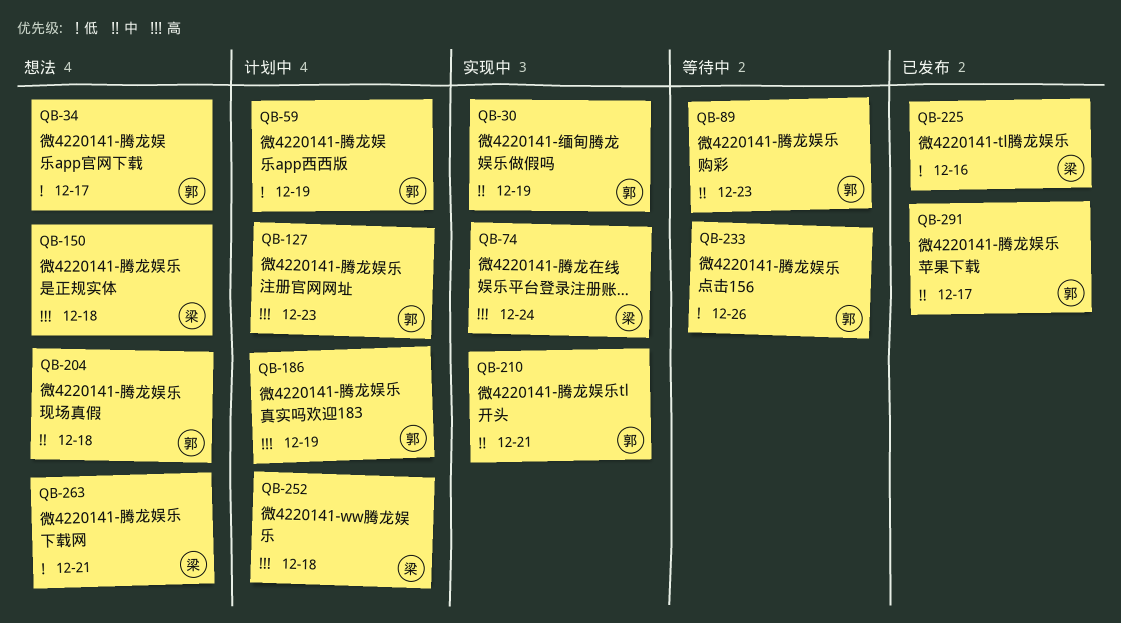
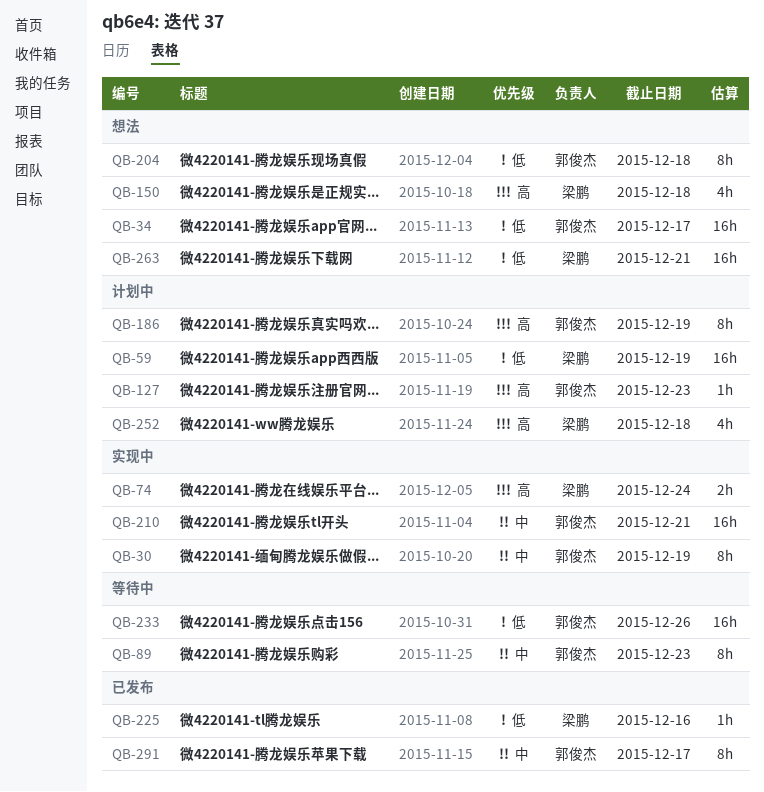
QB-59, owner: 郭俊杰 -> 梁鹏
QB-204, priority: 中 -> 低

